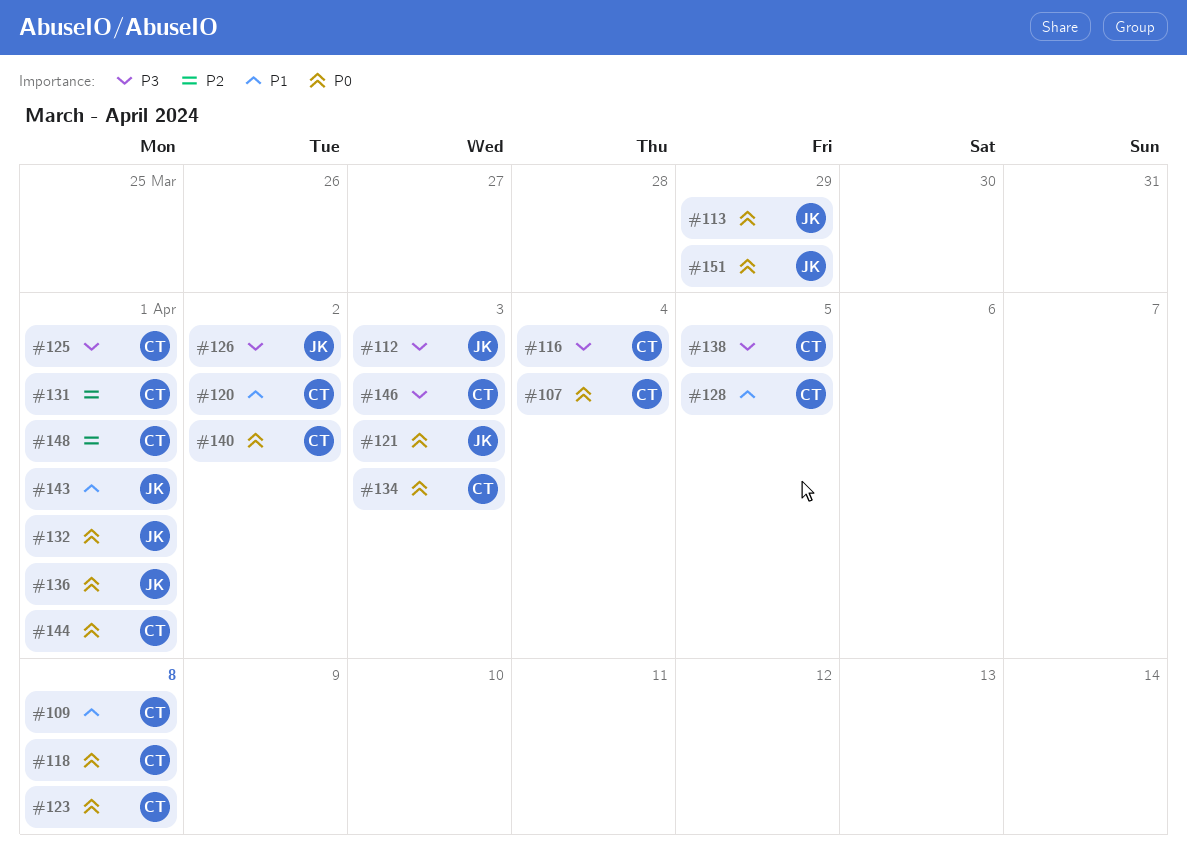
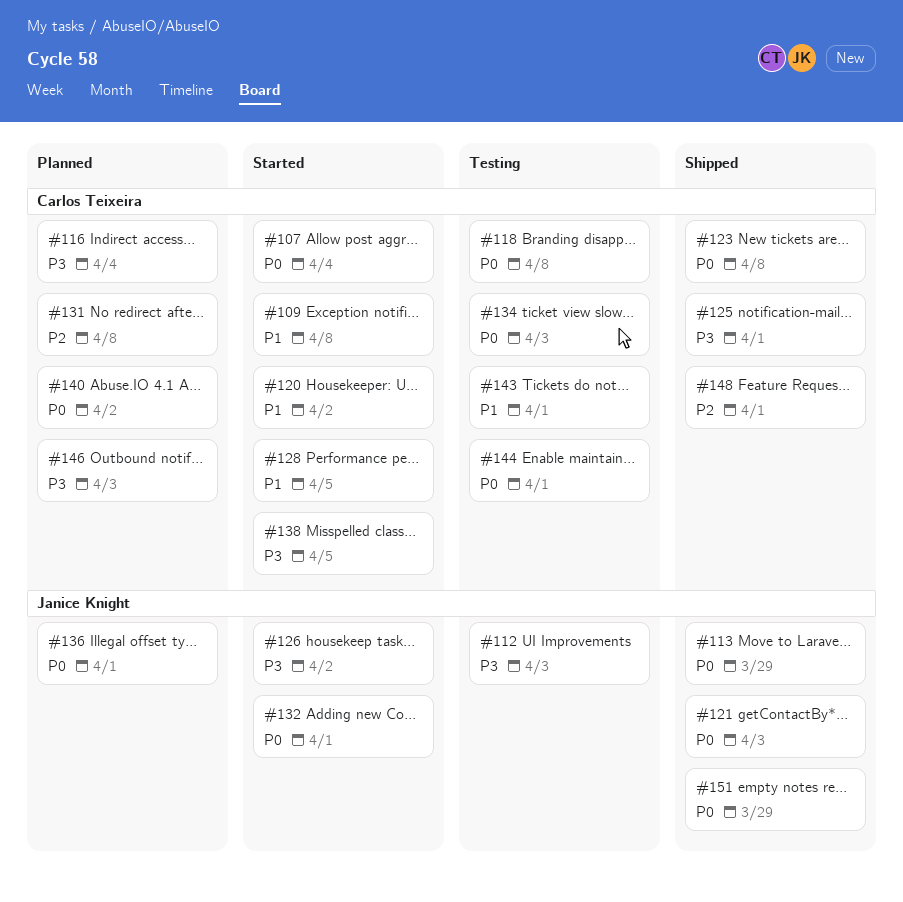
#131, due: Apr 1 -> Apr 8
#143, owner: Janice Knight -> Carlos Teixeira

